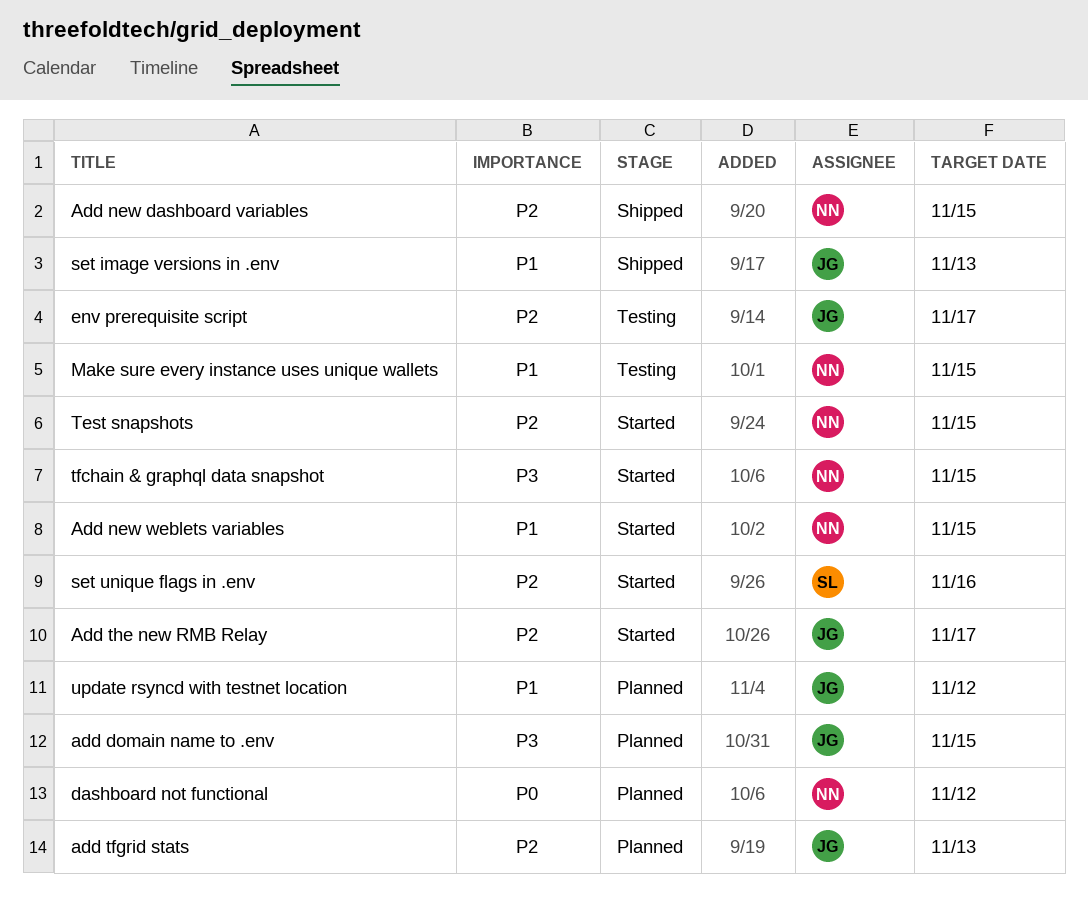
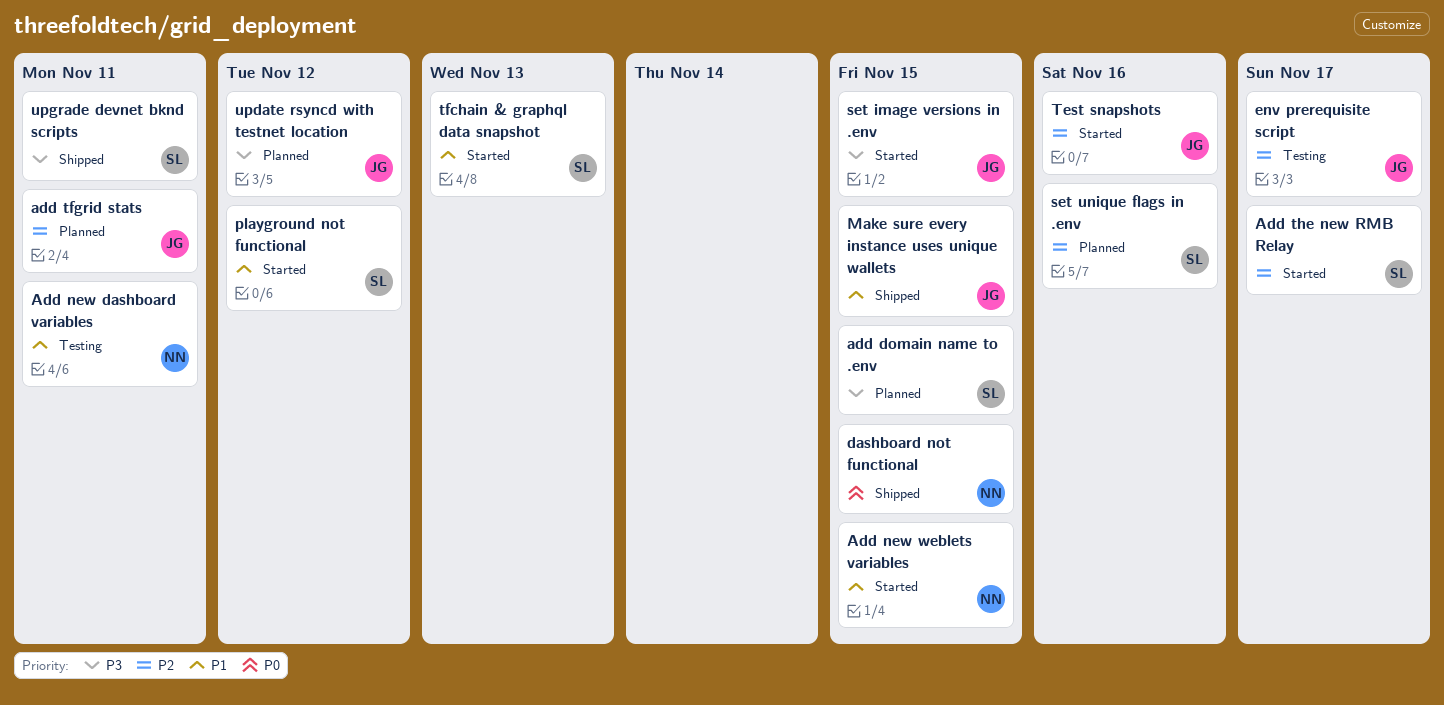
add domain name to .env, owner: JG -> SL
Add new dashboard variables, status: Shipped -> Testing
Add new dashboard variables, priority: P2 -> P1
Add new dashboard variables, due: Nov 15 -> Nov 11
add tfgrid stats, due: Nov 13 -> Nov 11
Add the new RMB Relay, owner: JG -> SL
dashboard not functional, status: Planned -> Shipped
dashboard not functional, due: Nov 12 -> Nov 15
Make sure every instance uses unique wallets, status: Testing -> Shipped
Make sure every instance uses unique wallets, owner: NN -> JG
playground not functional: none -> present
set image versions in .env, status: Shipped -> Started
set image versions in .env, priority: P1 -> P3
set image versions in .env, due: Nov 13 -> Nov 15
set unique flags in .env, status: Started -> Planned
Test snapshots, owner: NN -> JG
Test snapshots, due: Nov 15 -> Nov 16
tfchain & graphql data snapshot, owner: NN -> SL
tfchain & graphql data snapshot, priority: P3 -> P1
tfchain & graphql data snapshot, due: Nov 15 -> Nov 13
update rsyncd with testnet location, priority: P1 -> P3
upgrade devnet bknd scripts: none -> present

